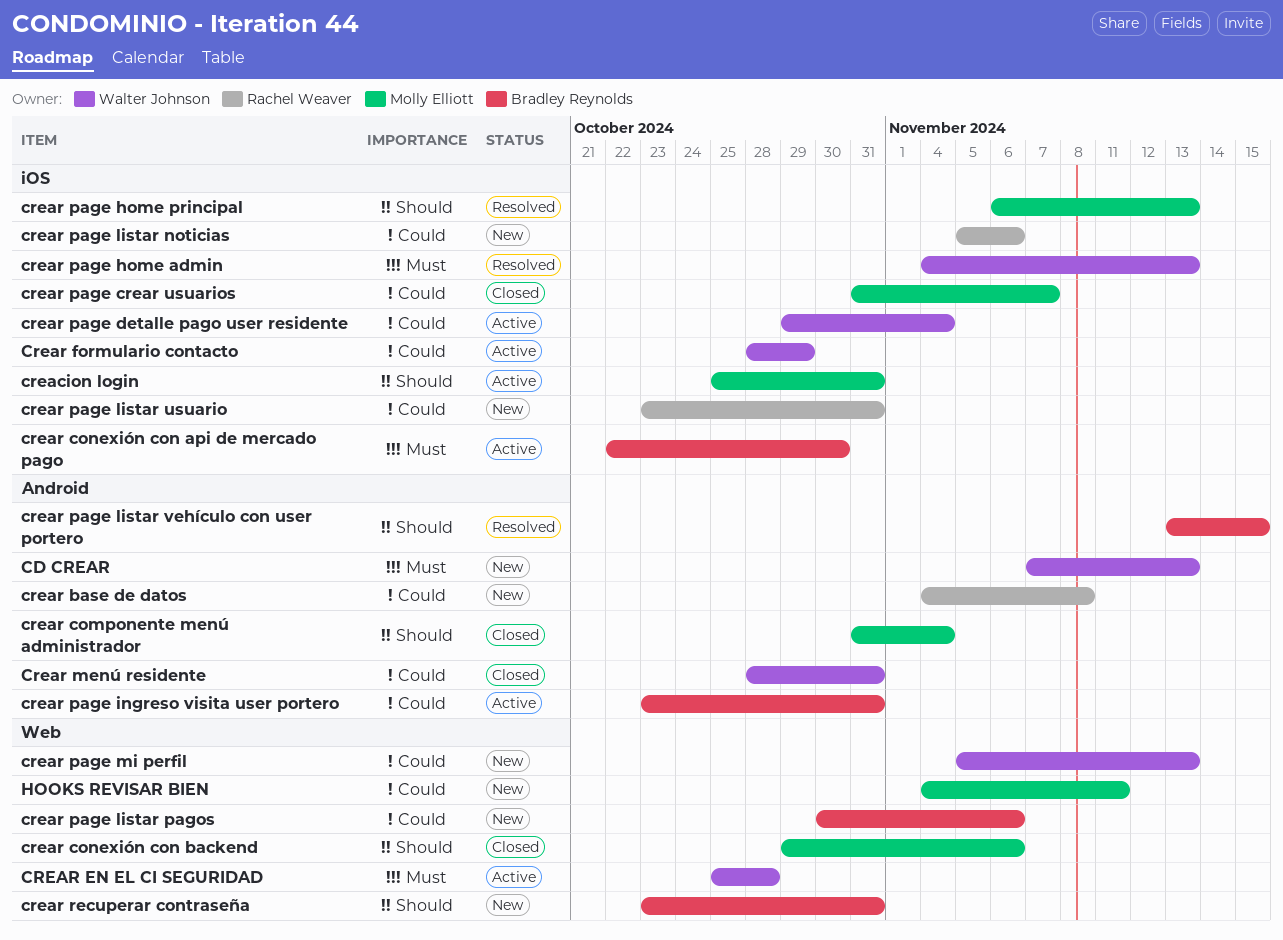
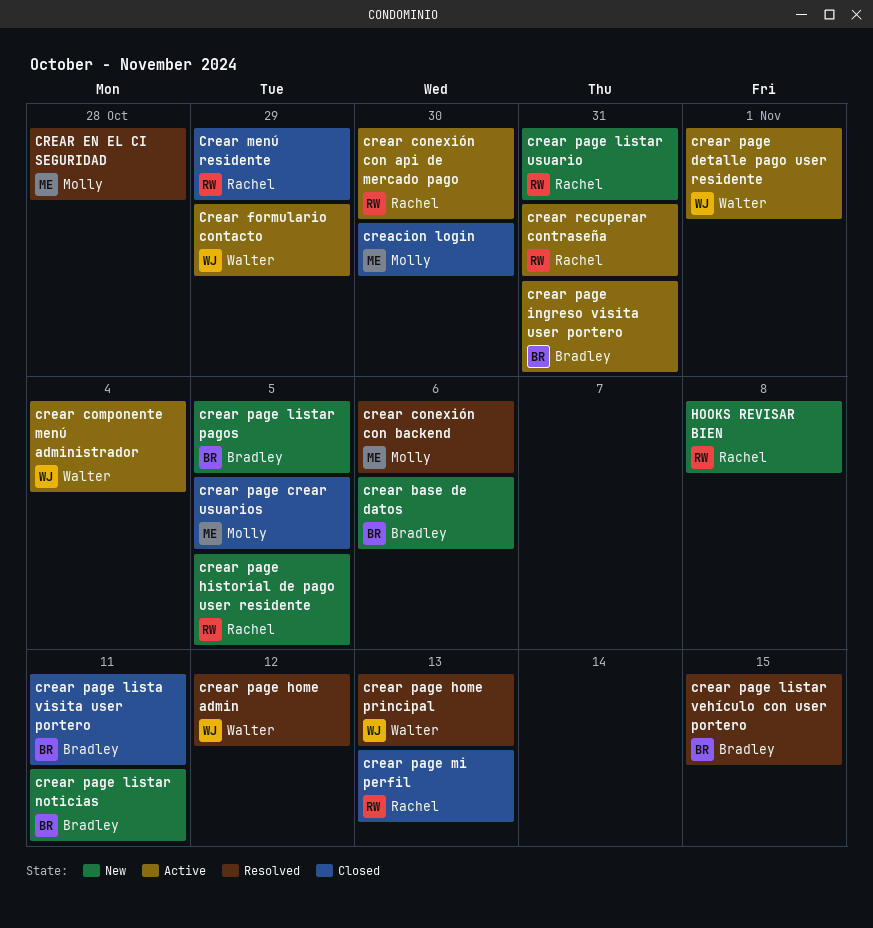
CD CREAR: present -> none
creacion login, status: Active -> Closed
creacion login, due: Oct 31 -> Oct 30
crear base de datos, owner: Rachel Weaver -> Bradley Reynolds
crear base de datos, due: Nov 8 -> Nov 6
crear componente menú administrador, status: Closed -> Active
crear componente menú administrador, owner: Molly Elliott -> Walter Johnson
crear conexión con api de mercado pago, owner: Bradley Reynolds -> Rachel Weaver
crear conexión con backend, status: Closed -> Resolved
CREAR EN EL CI SEGURIDAD, status: Active -> Resolved
CREAR EN EL CI SEGURIDAD, owner: Walter Johnson -> Molly Elliott
Crear menú residente, owner: Walter Johnson -> Rachel Weaver
Crear menú residente, due: Oct 31 -> Oct 29
crear page crear usuarios, due: Nov 7 -> Nov 5
crear page detalle pago user residente, due: Nov 4 -> Nov 1
crear page historial de pago user residente: none -> present
crear page home admin, due: Nov 13 -> Nov 12
crear page home principal, owner: Molly Elliott -> Walter Johnson
crear page lista visita user portero: none -> present
crear page listar noticias, owner: Rachel Weaver -> Bradley Reynolds
crear page listar noticias, due: Nov 6 -> Nov 11
crear page listar pagos, due: Nov 6 -> Nov 5
crear page mi perfil, status: New -> Closed
crear page mi perfil, owner: Walter Johnson -> Rachel Weaver
crear recuperar contraseña, status: New -> Active
crear recuperar contraseña, owner: Bradley Reynolds -> Rachel Weaver
HOOKS REVISAR BIEN, owner: Molly Elliott -> Rachel Weaver
HOOKS REVISAR BIEN, due: Nov 11 -> Nov 8

